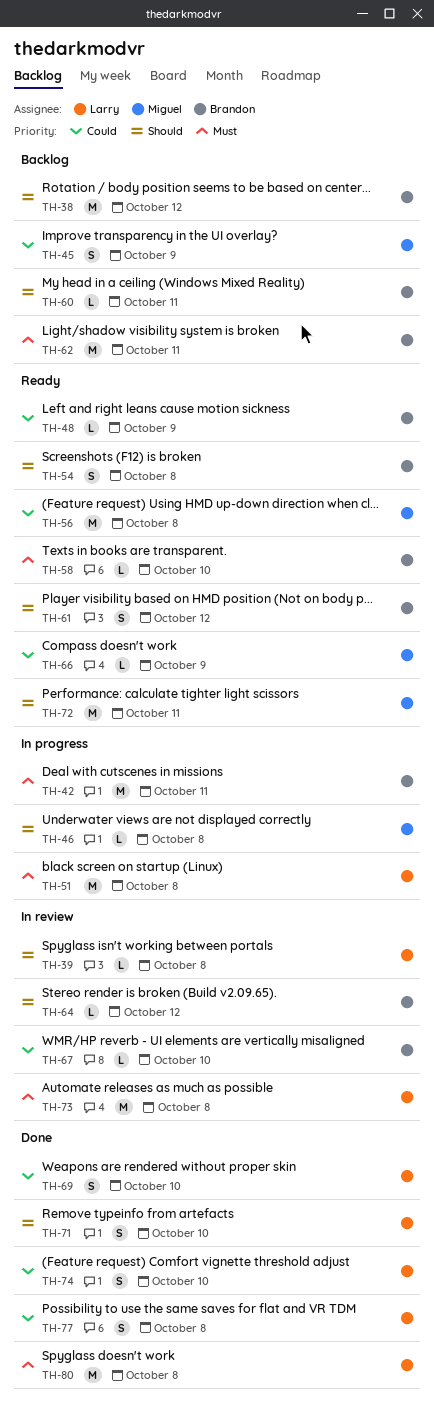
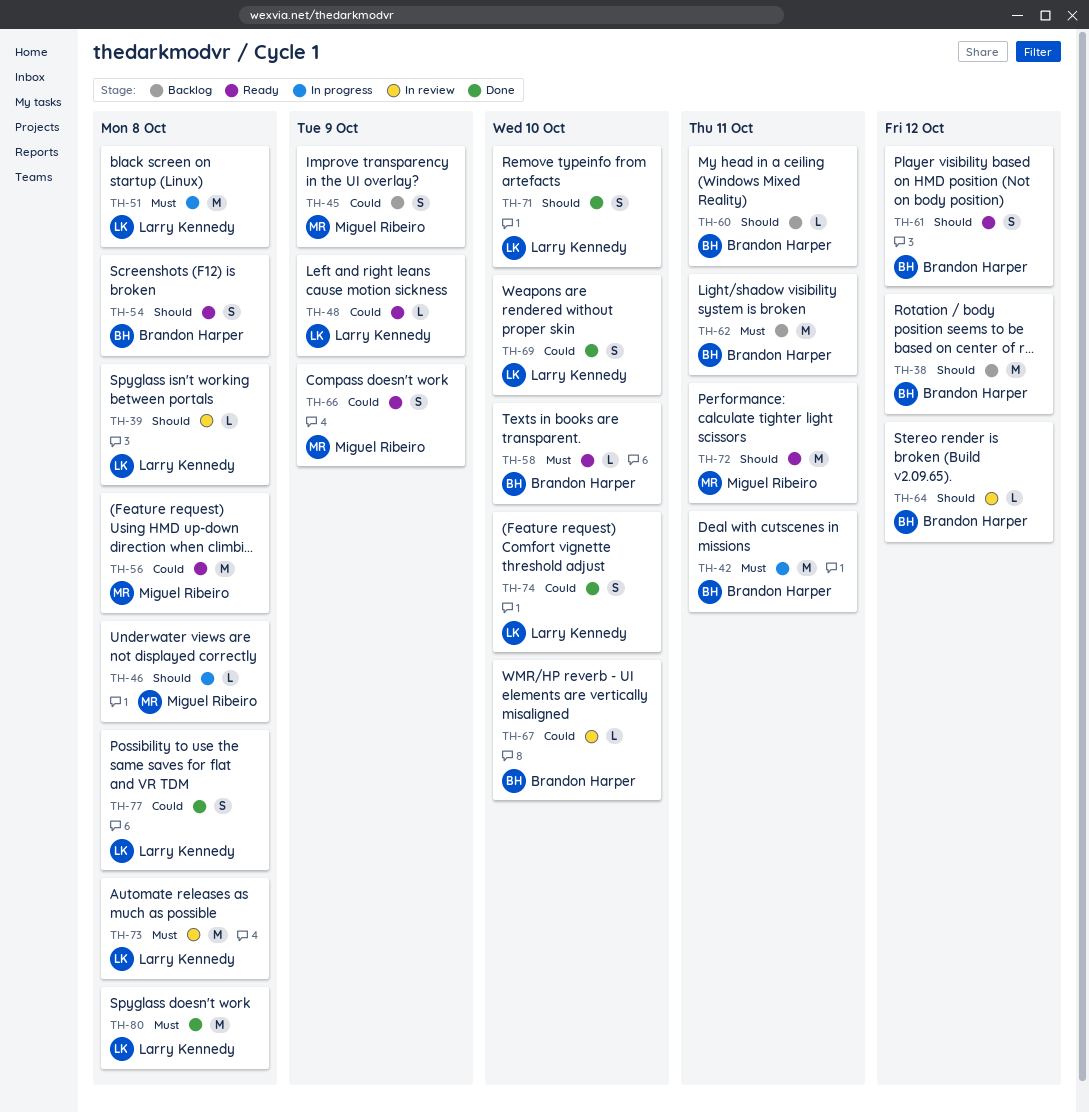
TH-48, owner: Brandon Harper -> Larry Kennedy
TH-66, estimate: L -> S

